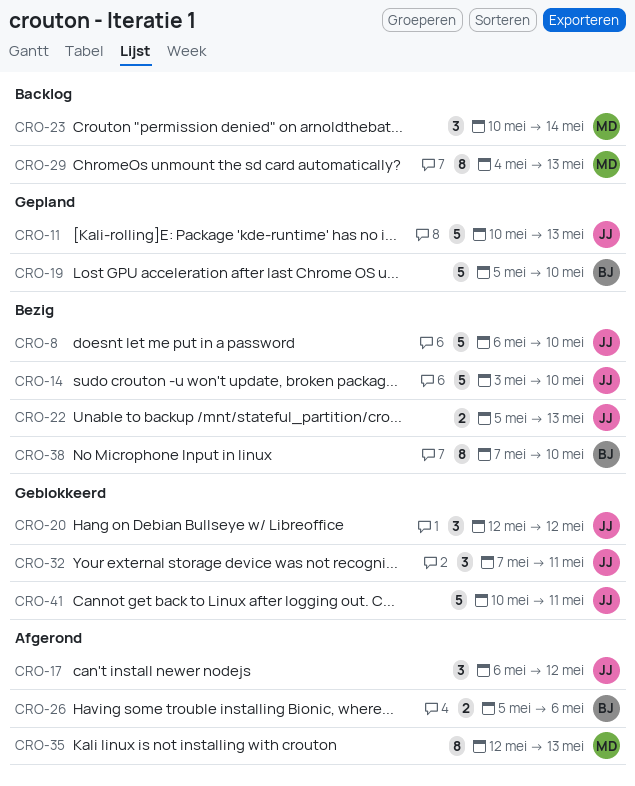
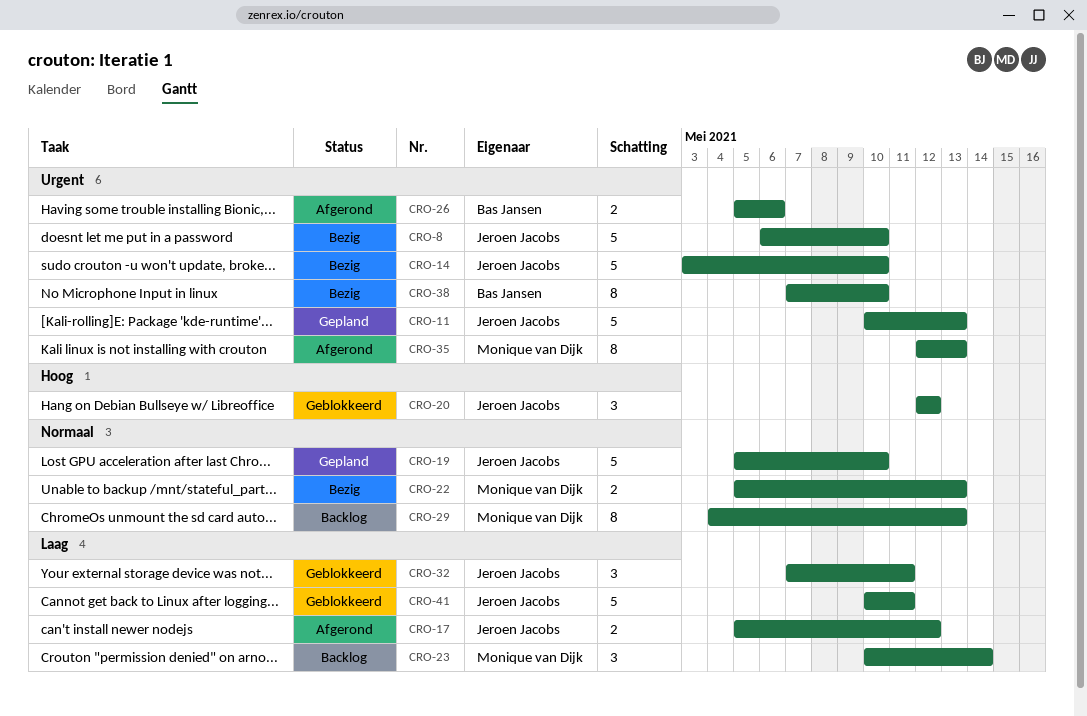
CRO-17, estimate: 3 -> 2
CRO-17, start: May 6 -> May 5
CRO-19, owner: Bas Jansen -> Jeroen Jacobs
CRO-22, owner: Jeroen Jacobs -> Monique van Dijk

